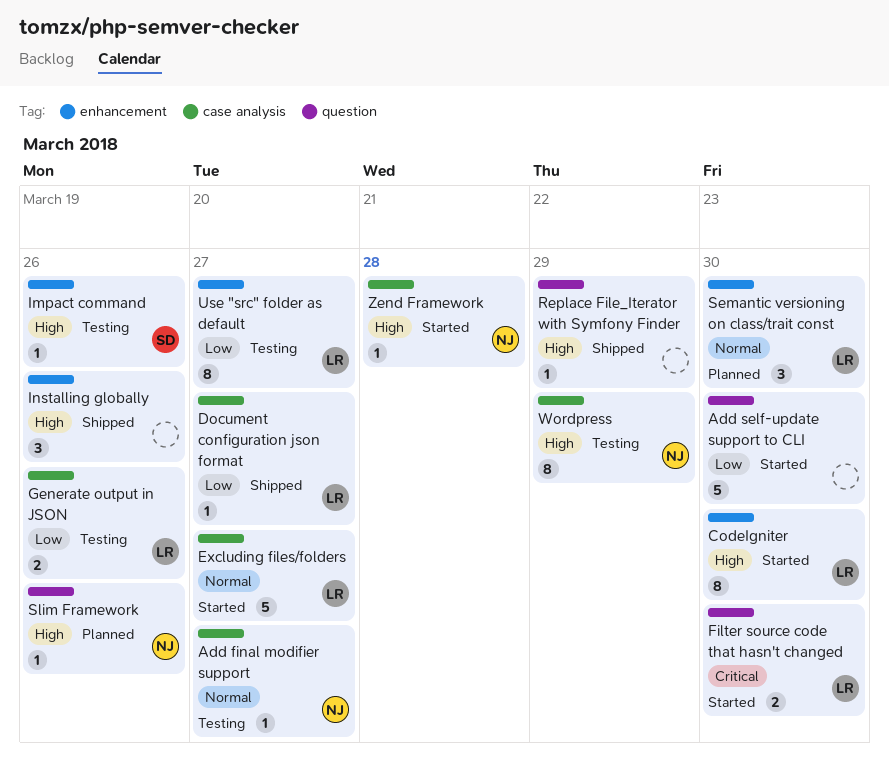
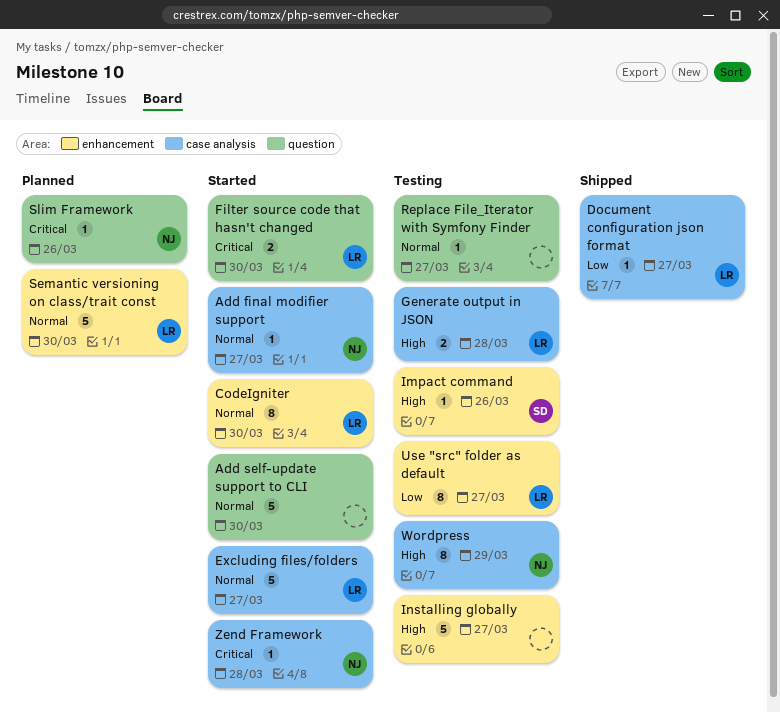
Add final modifier support, status: Testing -> Started
Add self-update support to CLI, priority: Low -> Normal
CodeIgniter, priority: High -> Normal
Generate output in JSON, priority: Low -> High
Generate output in JSON, due: Mar 26 -> Mar 28
Installing globally, status: Shipped -> Testing
Installing globally, estimate: 3 -> 5
Installing globally, due: Mar 26 -> Mar 27
Replace File_Iterator with Symfony Finder, status: Shipped -> Testing
Replace File_Iterator with Symfony Finder, priority: High -> Normal
Replace File_Iterator with Symfony Finder, due: Mar 29 -> Mar 27
Semantic versioning on class/trait const, estimate: 3 -> 5
Slim Framework, priority: High -> Critical
Zend Framework, priority: High -> Critical

